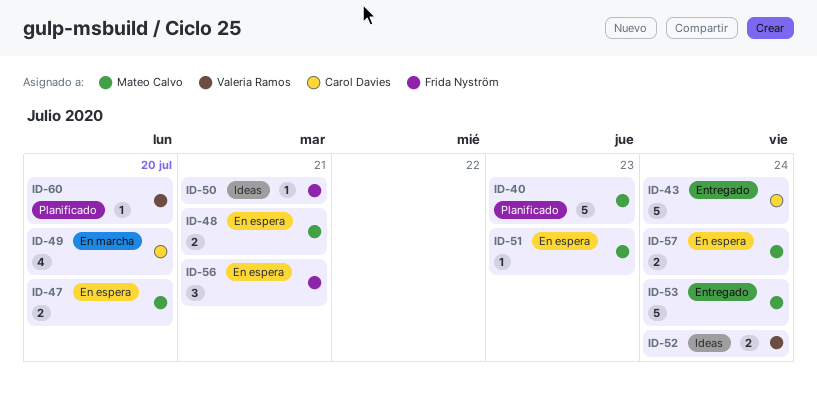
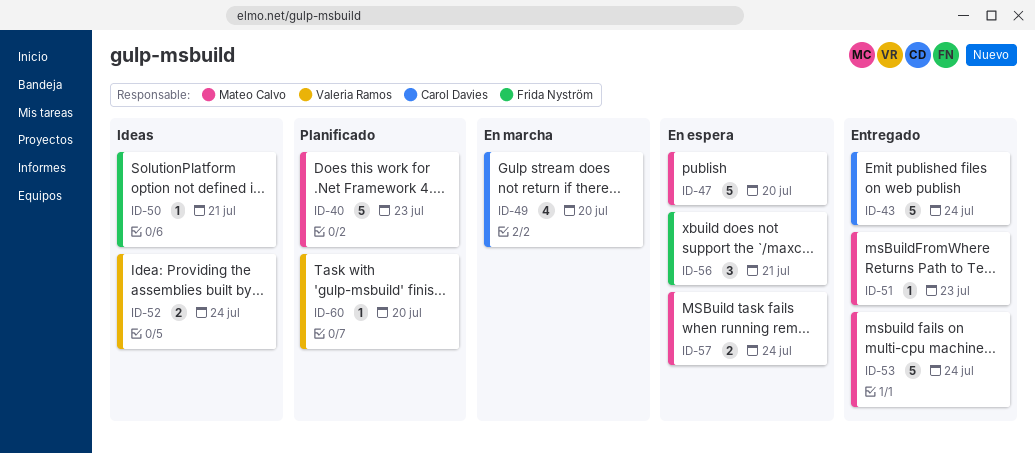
ID-47, estimate: 2 -> 5
ID-48: present -> none
ID-51, status: En espera -> Entregado

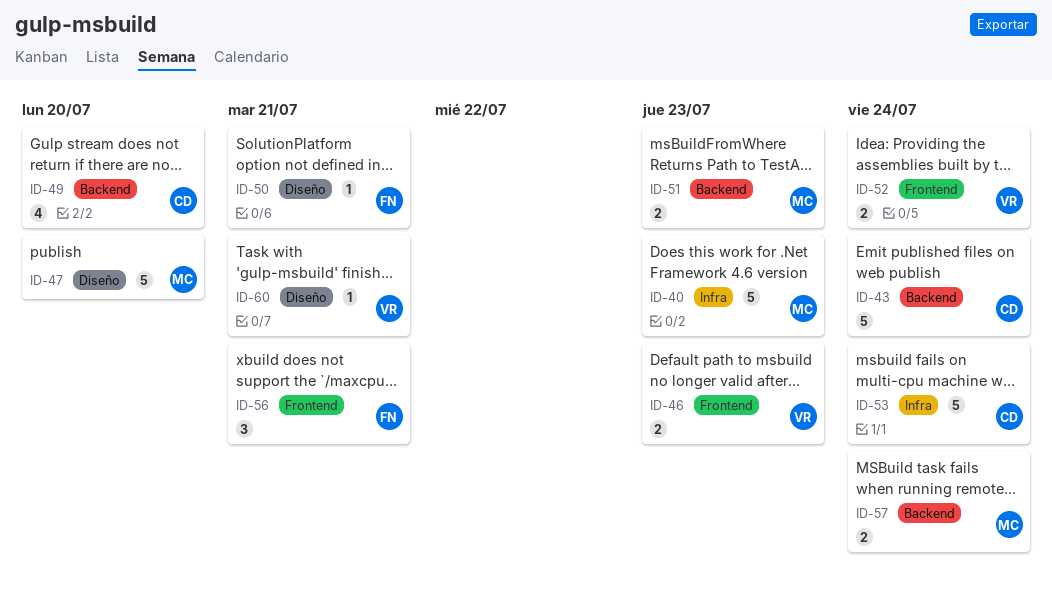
ID-46: none -> present
ID-51, estimate: 1 -> 2
ID-53, owner: Mateo Calvo -> Carol Davies
ID-60, due: Jul 20 -> Jul 21

